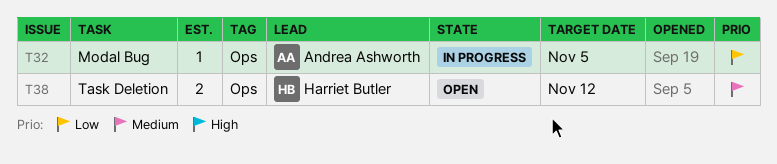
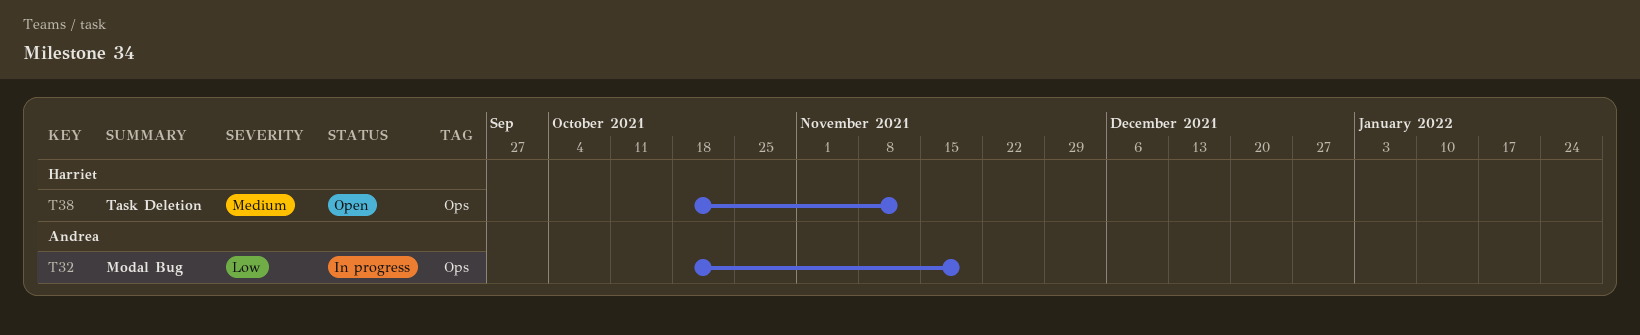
T32, due: Nov 5 -> Nov 19

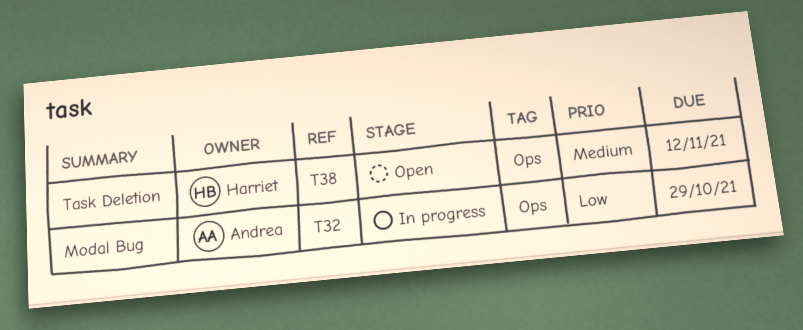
T32, due: Nov 19 -> Oct 29

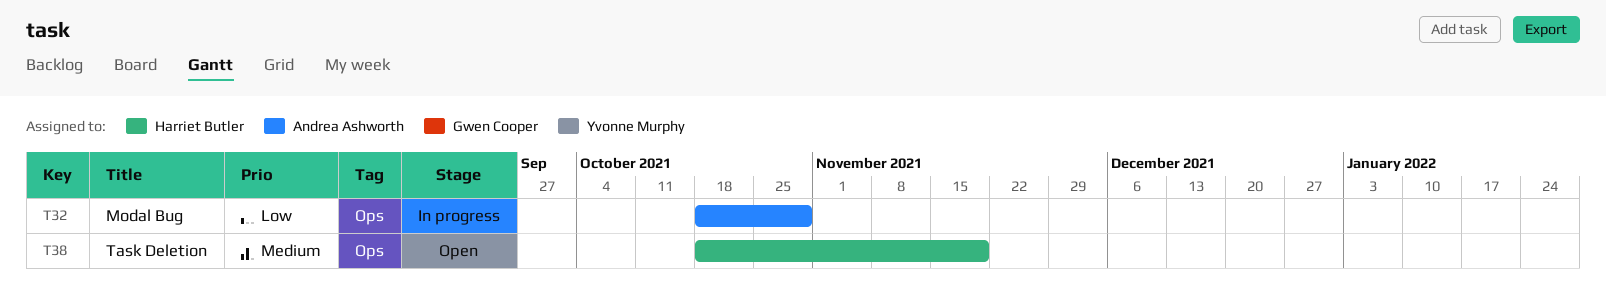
T38, due: Nov 12 -> Nov 19

